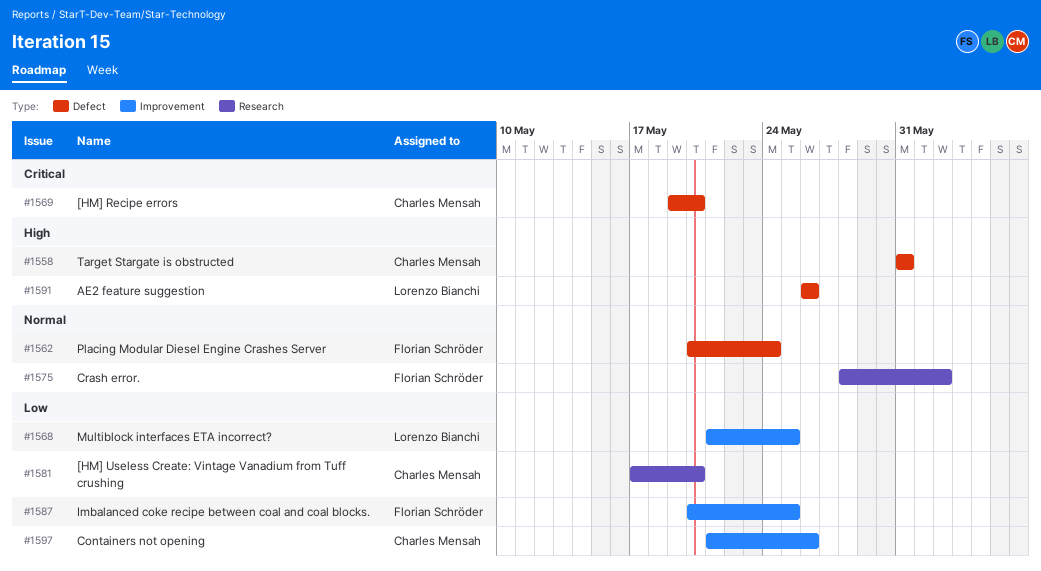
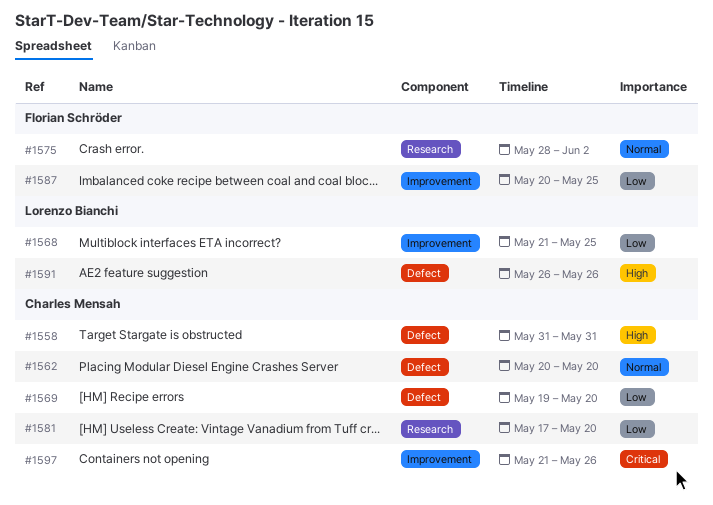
#1562, owner: Florian Schröder -> Charles Mensah
#1562, due: May 24 -> May 20
#1569, priority: Critical -> Low
#1597, priority: Low -> Critical

